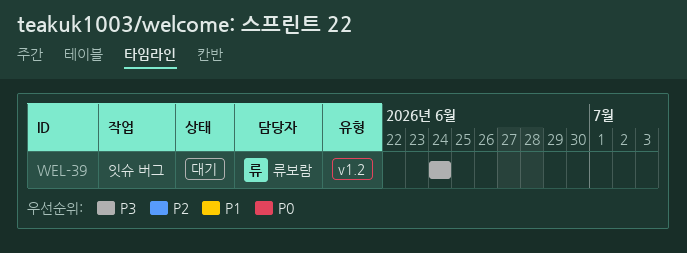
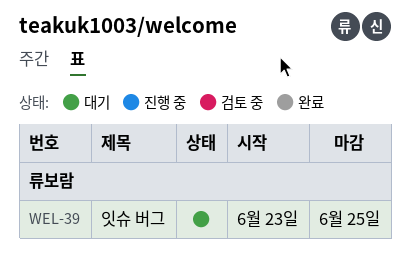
WEL-39, start: Jun 24 -> Jun 23
WEL-39, due: Jun 24 -> Jun 25

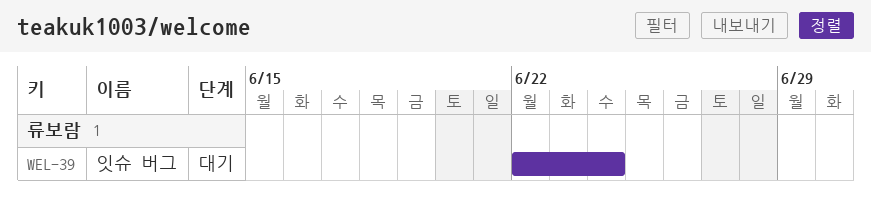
WEL-39, start: Jun 23 -> Jun 22
WEL-39, due: Jun 25 -> Jun 24

